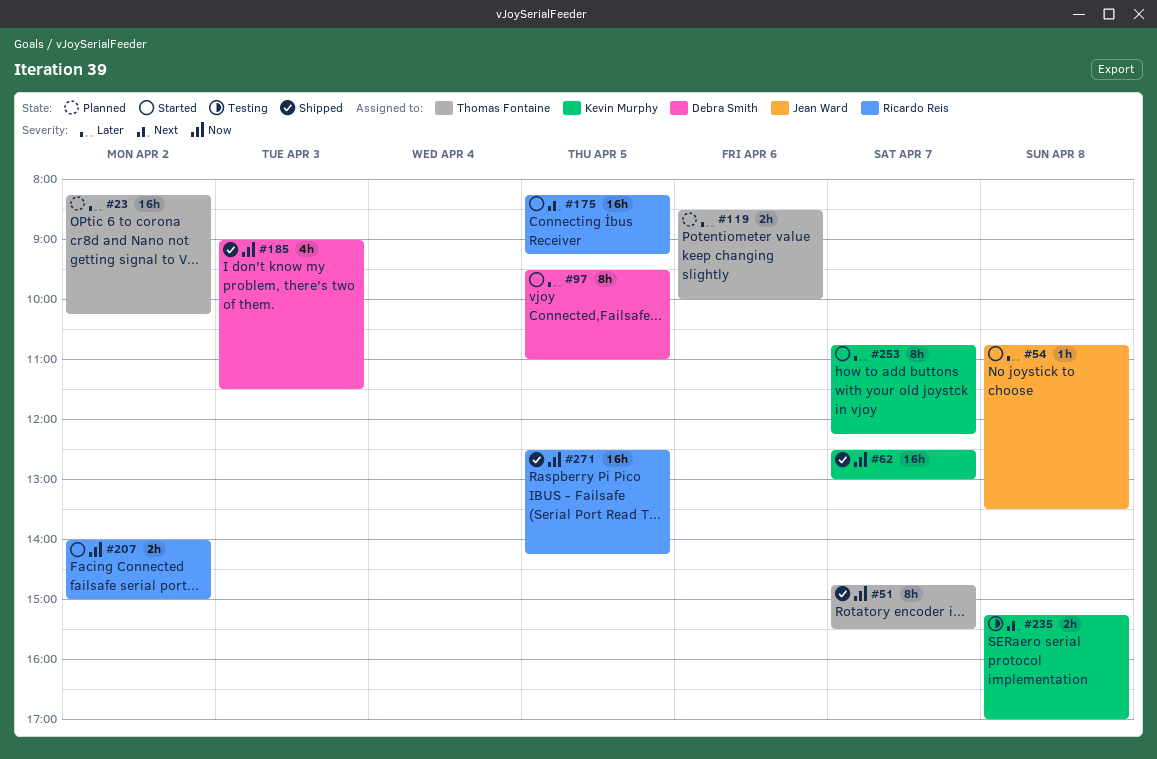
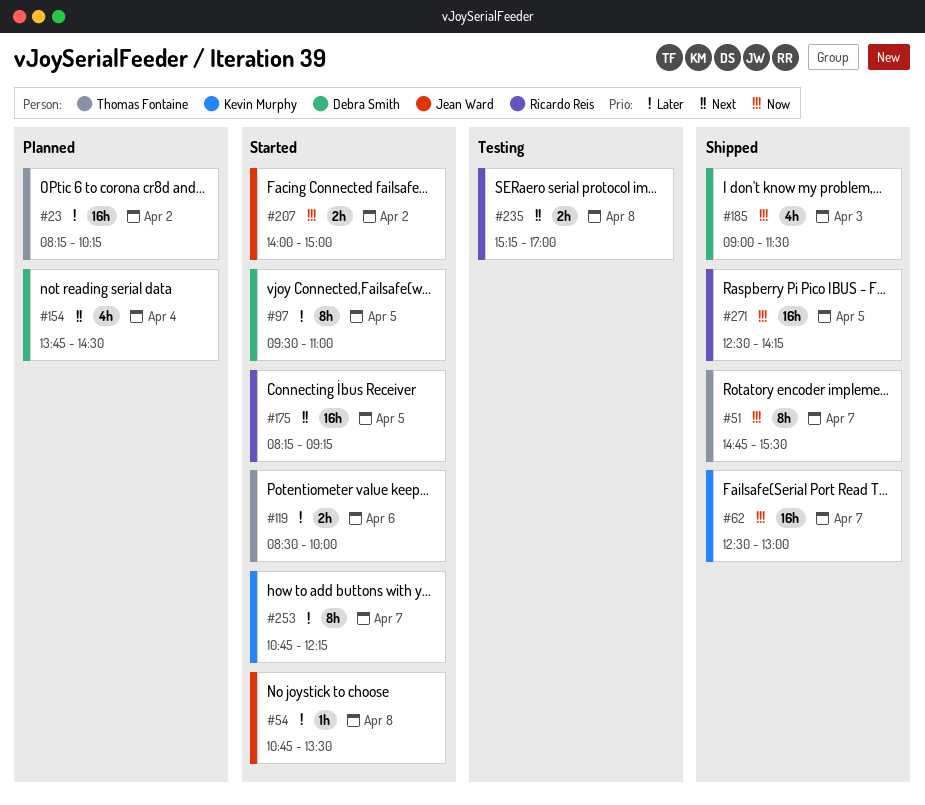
#119, status: Planned -> Started
#154: none -> present
#207, owner: Ricardo Reis -> Jean Ward
#235, owner: Kevin Murphy -> Ricardo Reis

